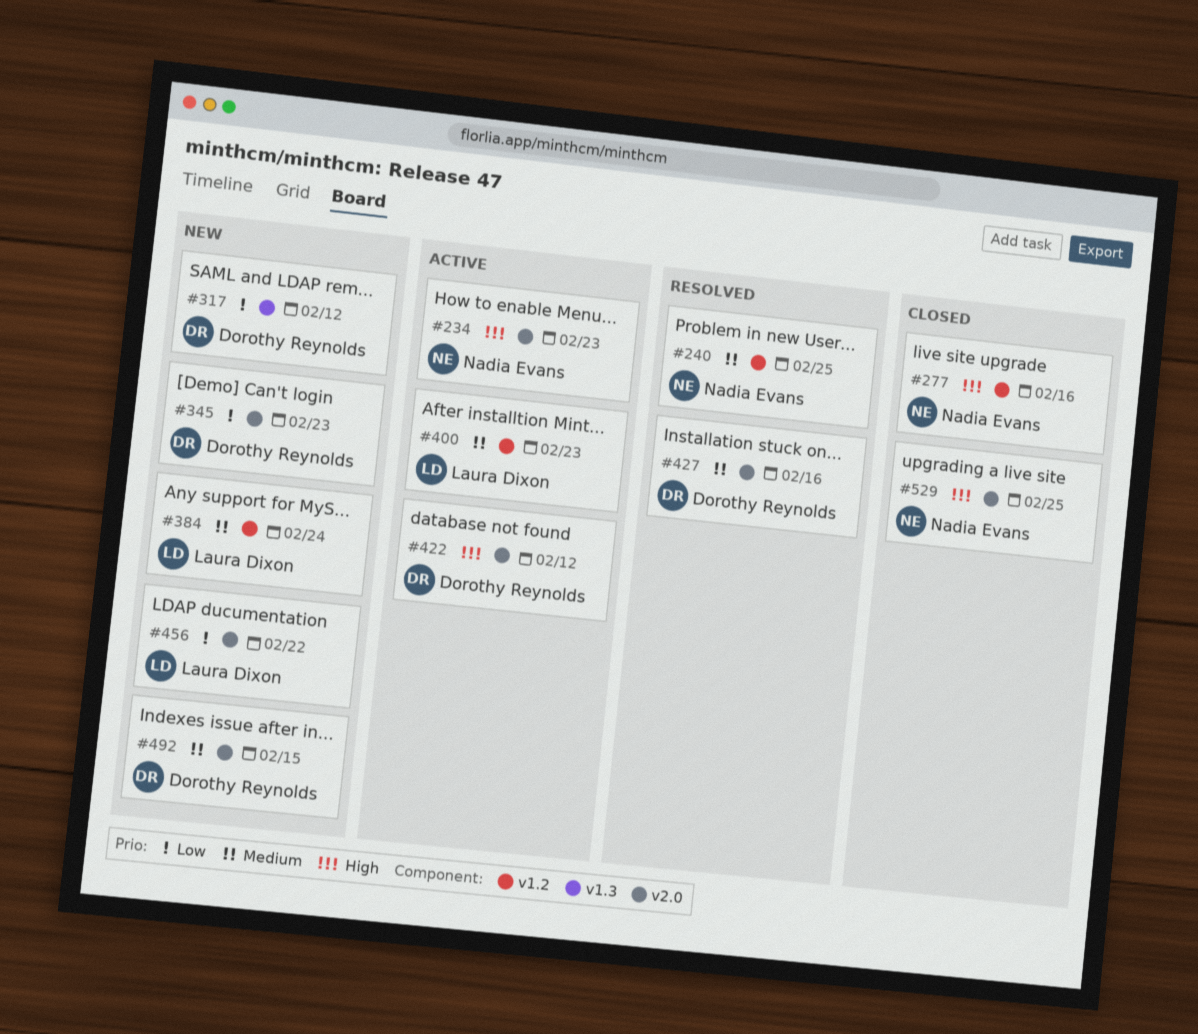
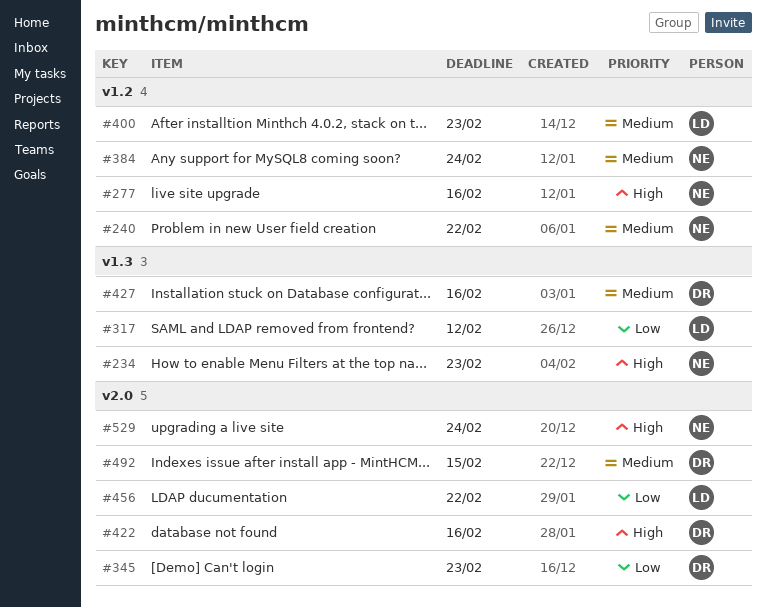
#234, label: v2.0 -> v1.3
#240, due: Feb 25 -> Feb 22
#317, owner: Dorothy Reynolds -> Laura Dixon
#384, owner: Laura Dixon -> Nadia Evans
#422, due: Feb 12 -> Feb 16
#427, label: v2.0 -> v1.3
#529, due: Feb 25 -> Feb 24

